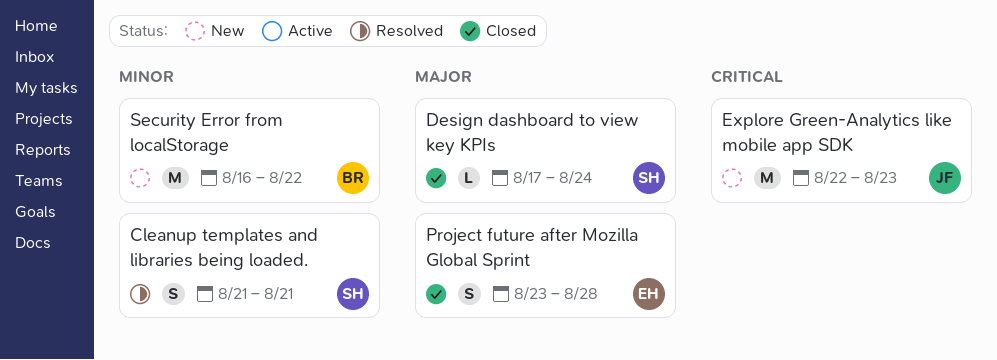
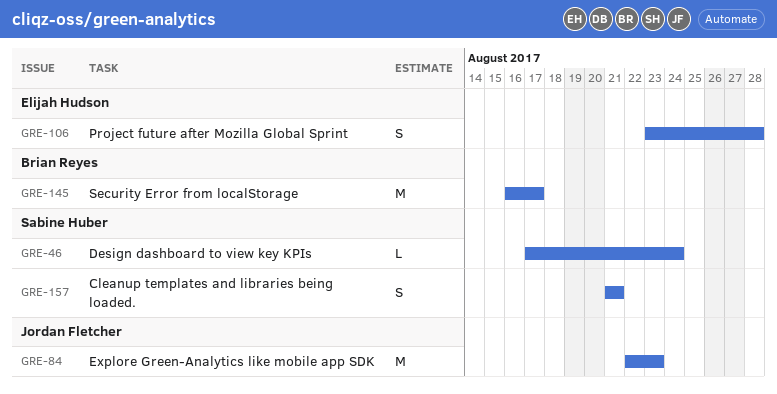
Security Error from localStorage, due: Aug 22 -> Aug 17

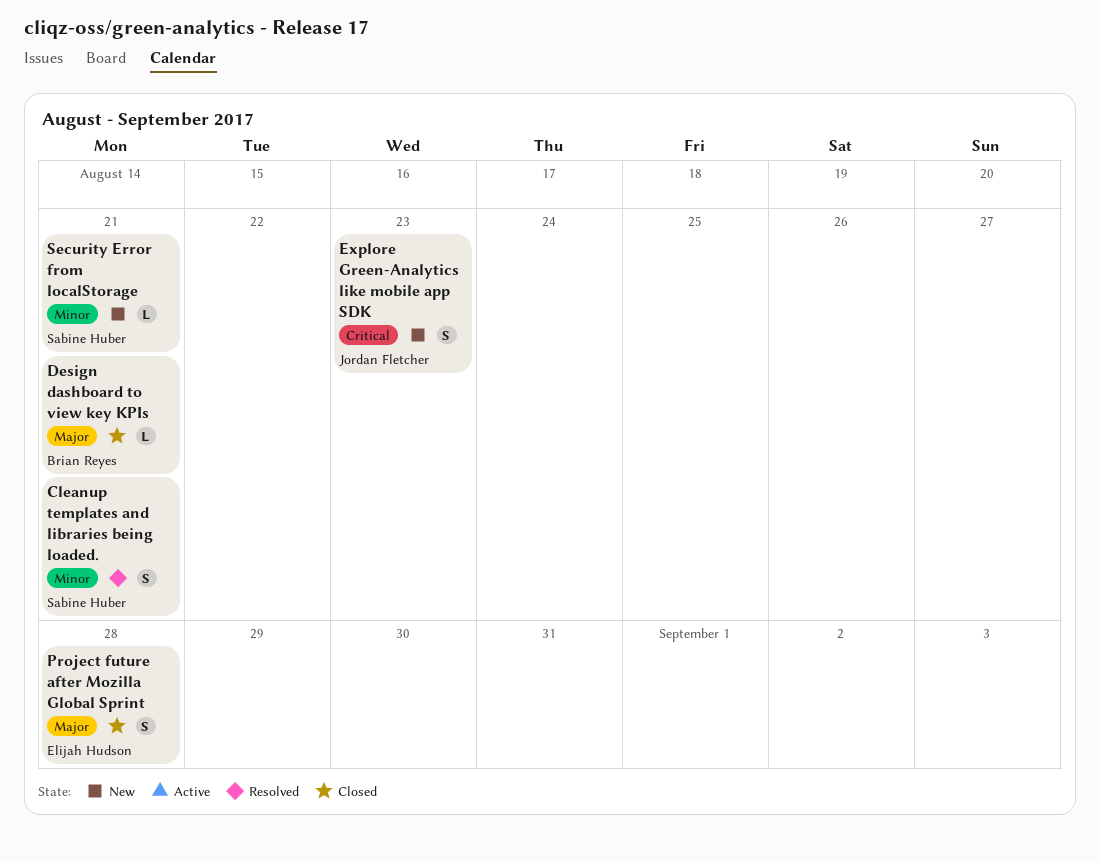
Design dashboard to view key KPIs, owner: Sabine Huber -> Brian Reyes
Design dashboard to view key KPIs, due: Aug 24 -> Aug 21
Explore Green-Analytics like mobile app SDK, estimate: M -> S
Security Error from localStorage, owner: Brian Reyes -> Sabine Huber
Security Error from localStorage, estimate: M -> L
Security Error from localStorage, due: Aug 17 -> Aug 21

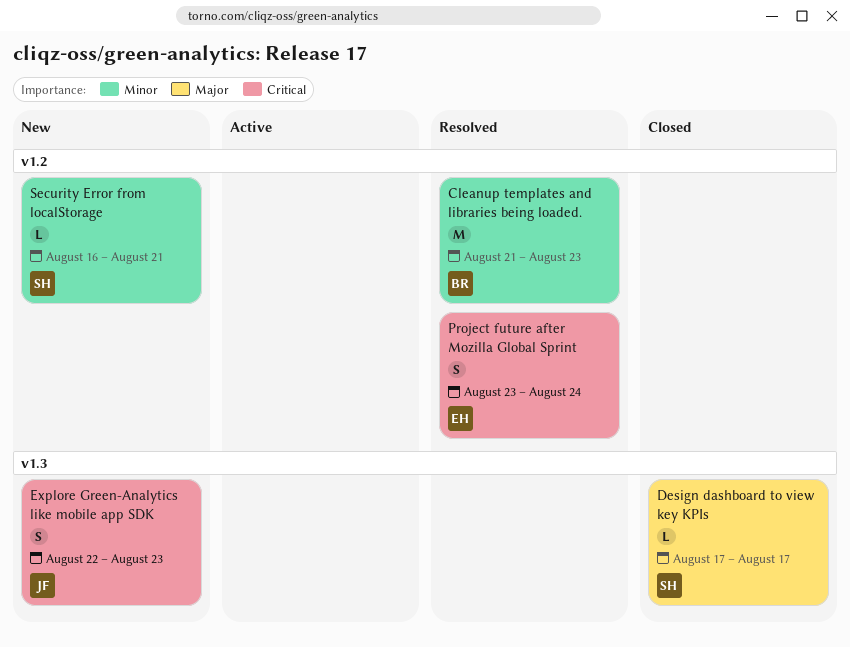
Cleanup templates and libraries being loaded., owner: Sabine Huber -> Brian Reyes
Cleanup templates and libraries being loaded., estimate: S -> M
Cleanup templates and libraries being loaded., due: Aug 21 -> Aug 23
Design dashboard to view key KPIs, owner: Brian Reyes -> Sabine Huber
Design dashboard to view key KPIs, due: Aug 21 -> Aug 17
Project future after Mozilla Global Sprint, status: Closed -> Resolved
Project future after Mozilla Global Sprint, priority: Major -> Critical
Project future after Mozilla Global Sprint, due: Aug 28 -> Aug 24

